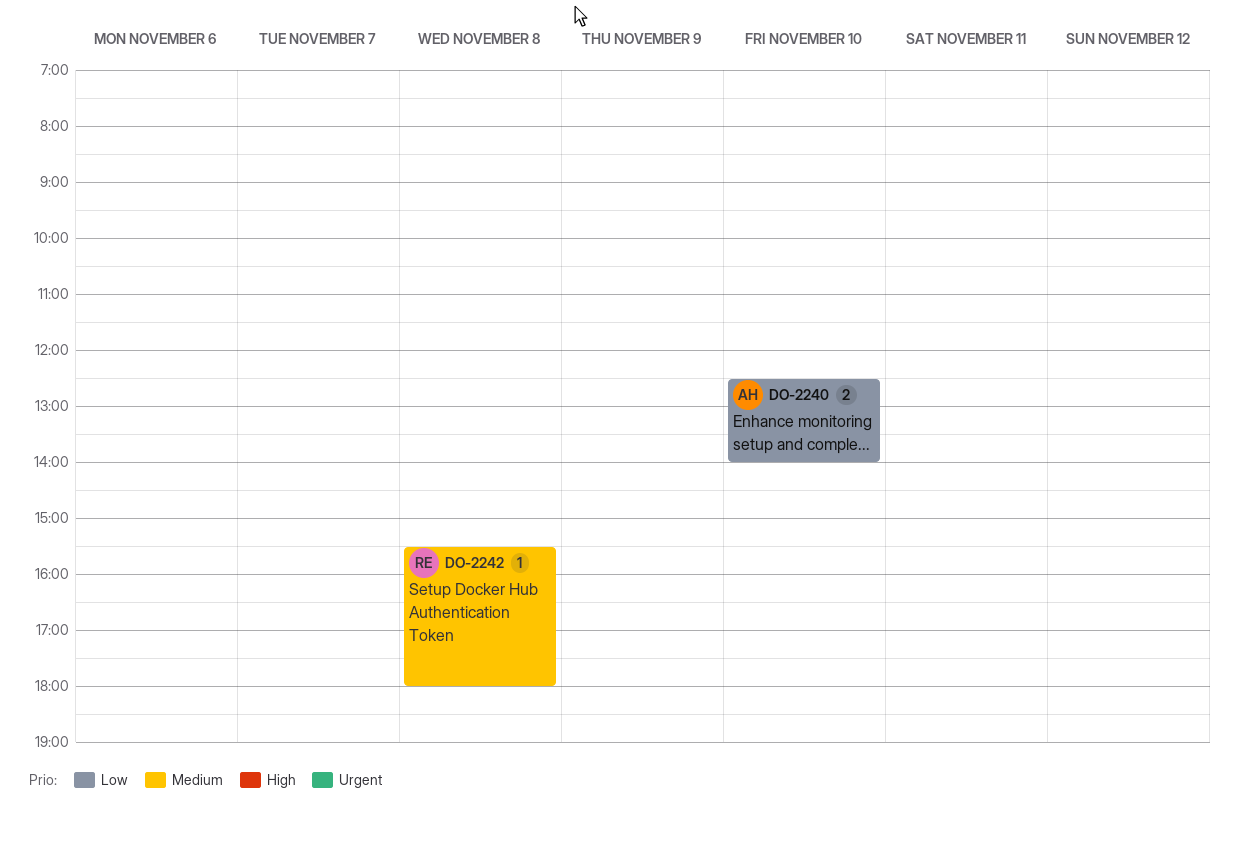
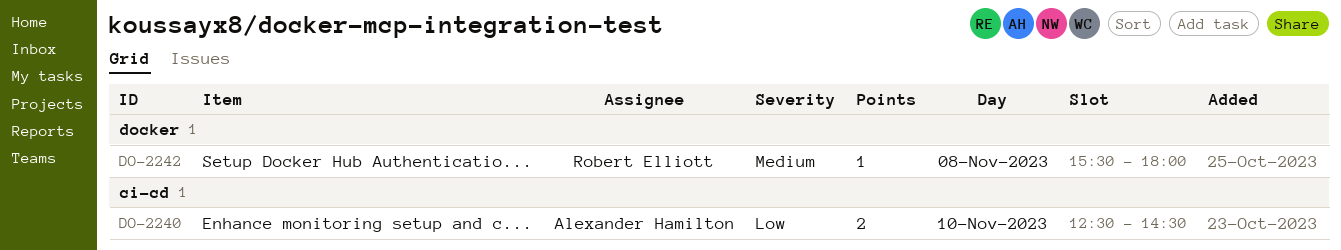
DO-2240, ends: 14:00 -> 14:30

